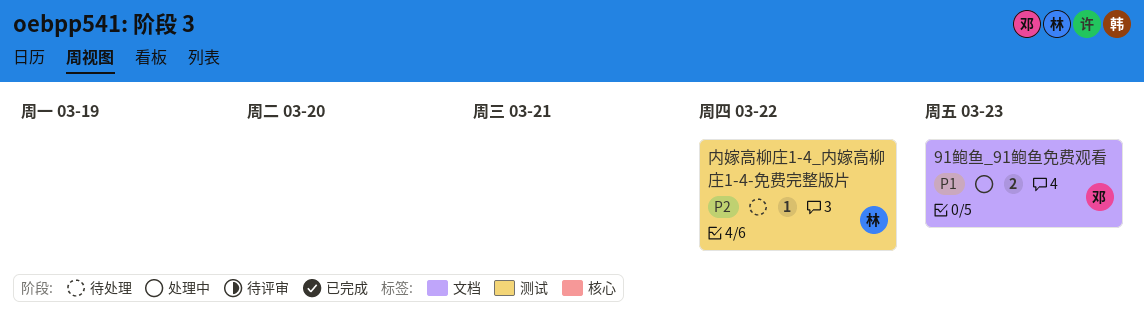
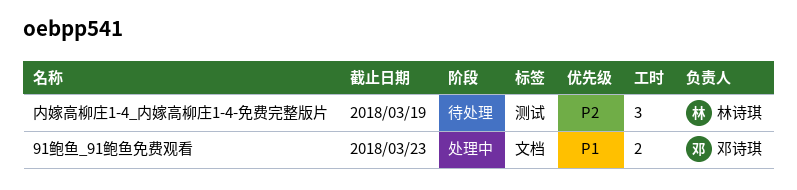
内嫁高柳庄1-4_内嫁高柳庄1-4-免费完整版片, estimate: 1 -> 3
内嫁高柳庄1-4_内嫁高柳庄1-4-免费完整版片, due: Mar 22 -> Mar 19

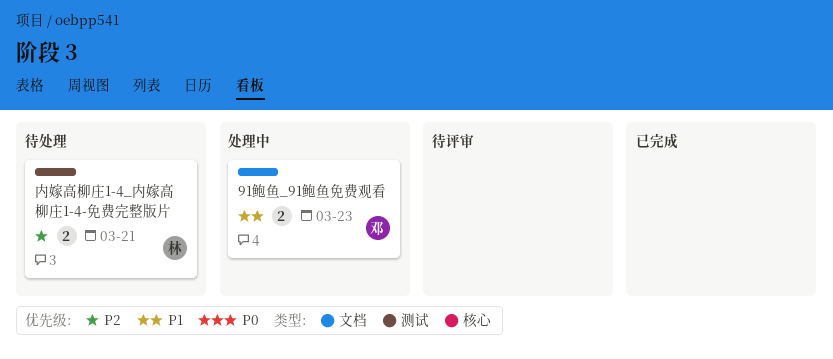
内嫁高柳庄1-4_内嫁高柳庄1-4-免费完整版片, estimate: 3 -> 2
内嫁高柳庄1-4_内嫁高柳庄1-4-免费完整版片, due: Mar 19 -> Mar 21

